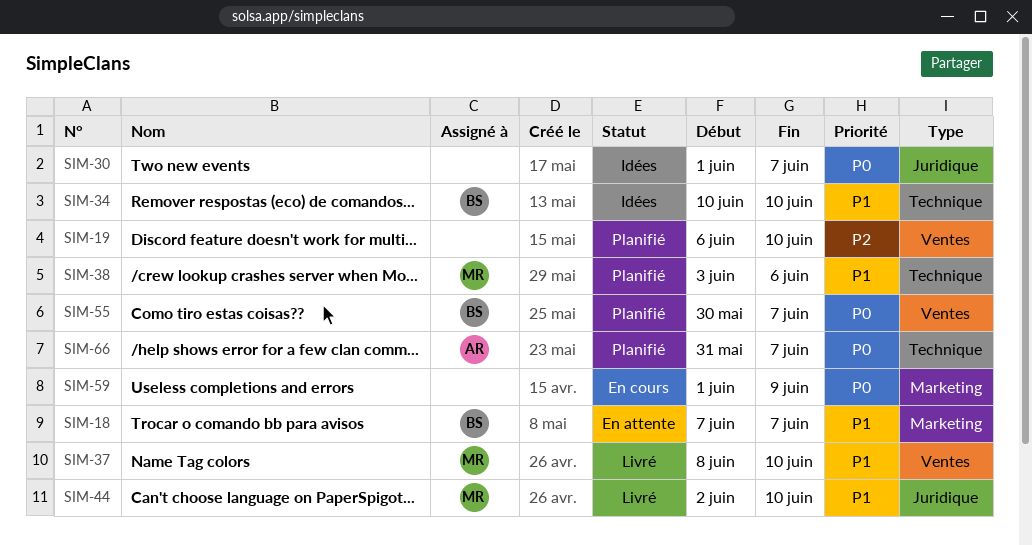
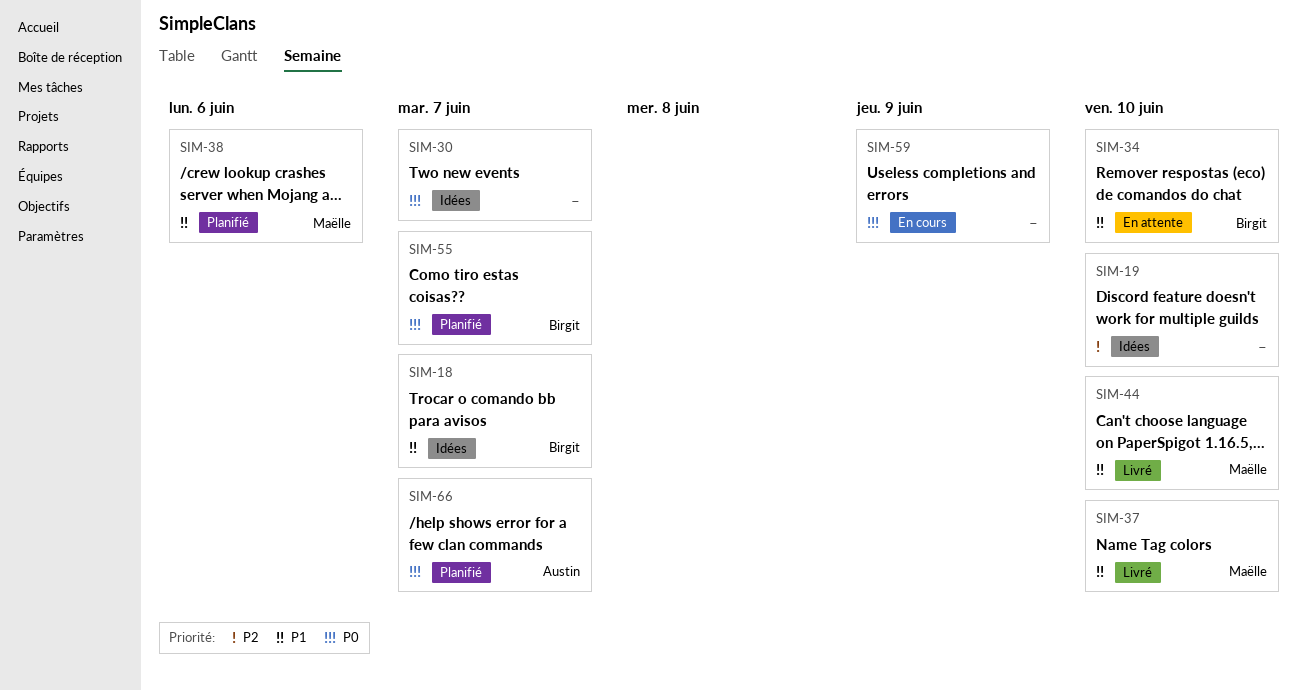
SIM-18, status: En attente -> Idées
SIM-19, status: Planifié -> Idées
SIM-34, status: Idées -> En attente

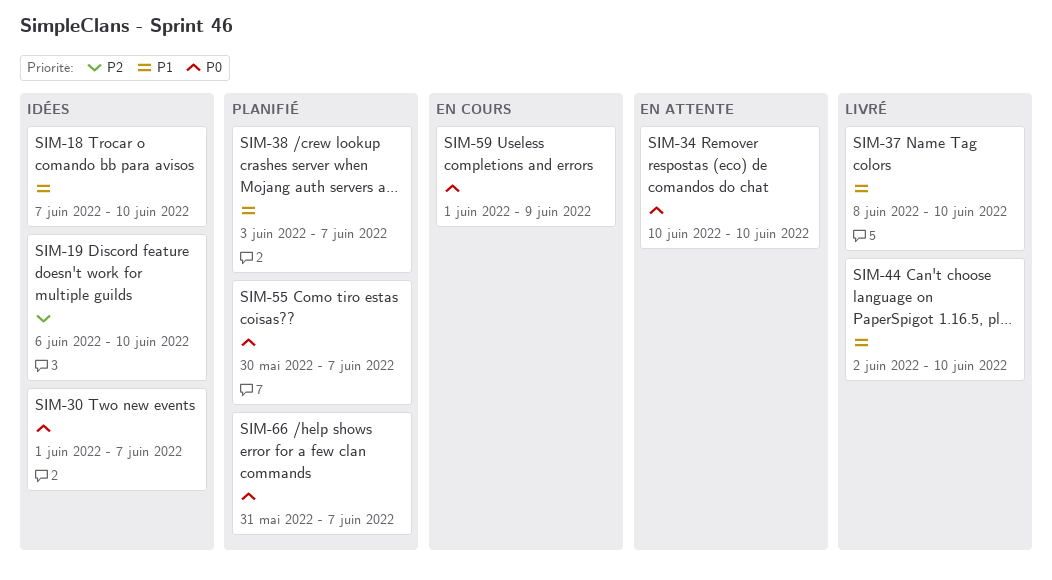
SIM-18, due: Jun 7 -> Jun 10
SIM-34, priority: P1 -> P0
SIM-38, due: Jun 6 -> Jun 7

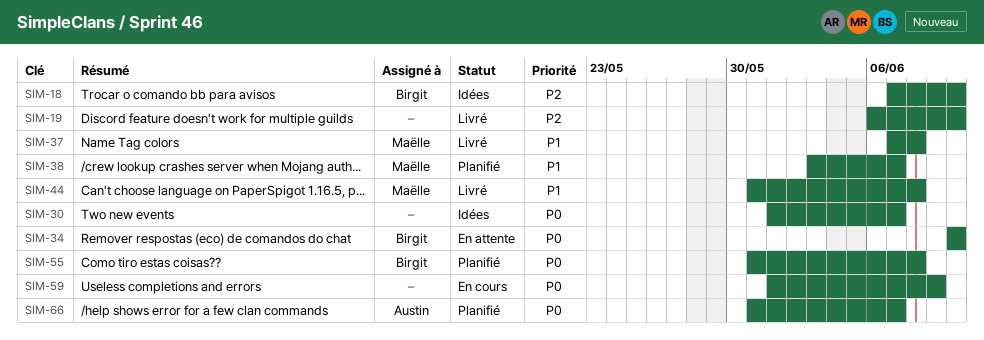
SIM-18, priority: P1 -> P2
SIM-19, status: Idées -> Livré
SIM-37, start: Jun 8 -> Jun 7
SIM-37, due: Jun 10 -> Jun 8
SIM-44, start: Jun 2 -> May 31
SIM-44, due: Jun 10 -> Jun 8
SIM-55, start: May 30 -> May 31
SIM-55, due: Jun 7 -> Jun 8

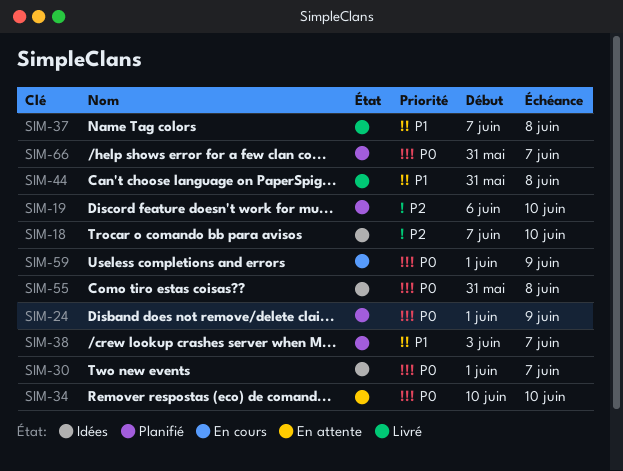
SIM-19, status: Livré -> Planifié
SIM-24: none -> present
SIM-55, status: Planifié -> Idées

